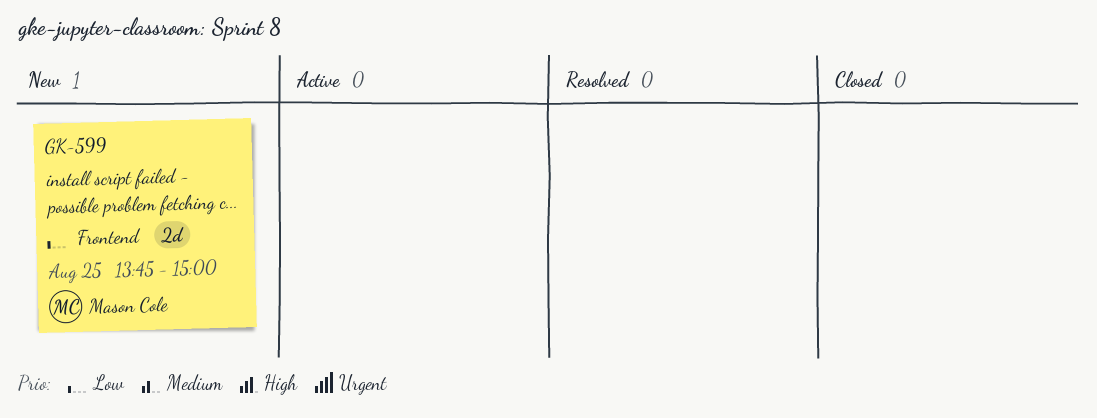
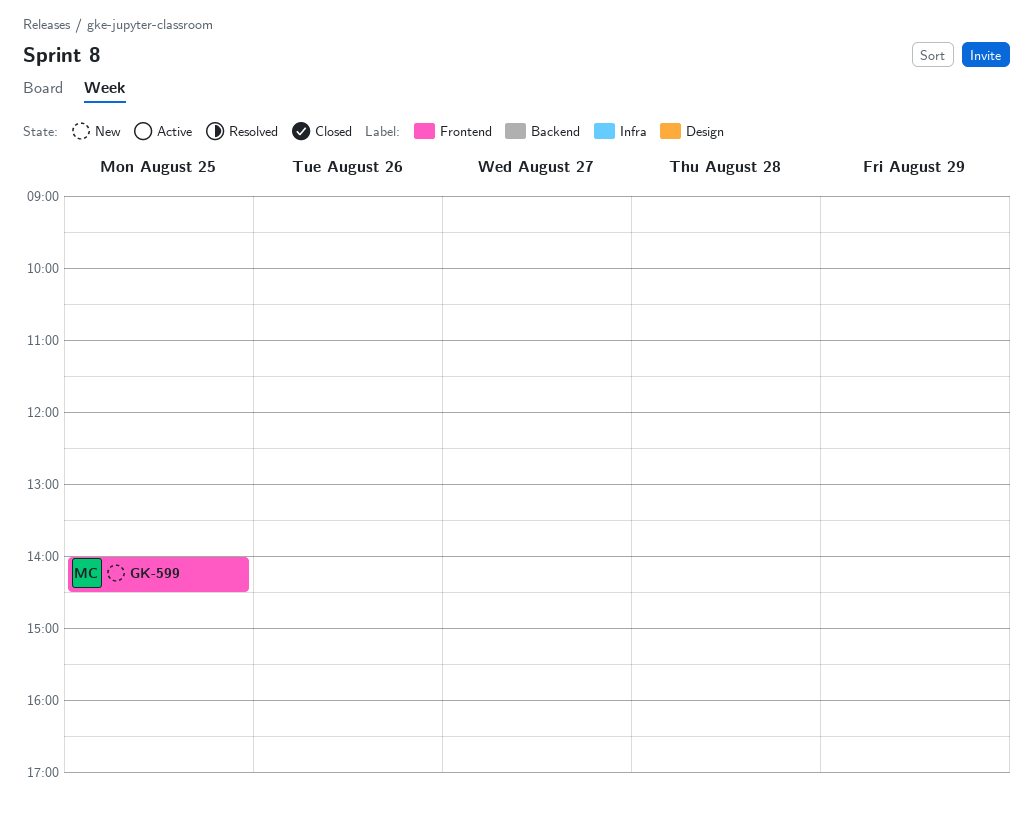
GK-599, begins: 13:45 -> 14:00
GK-599, ends: 15:00 -> 14:30

